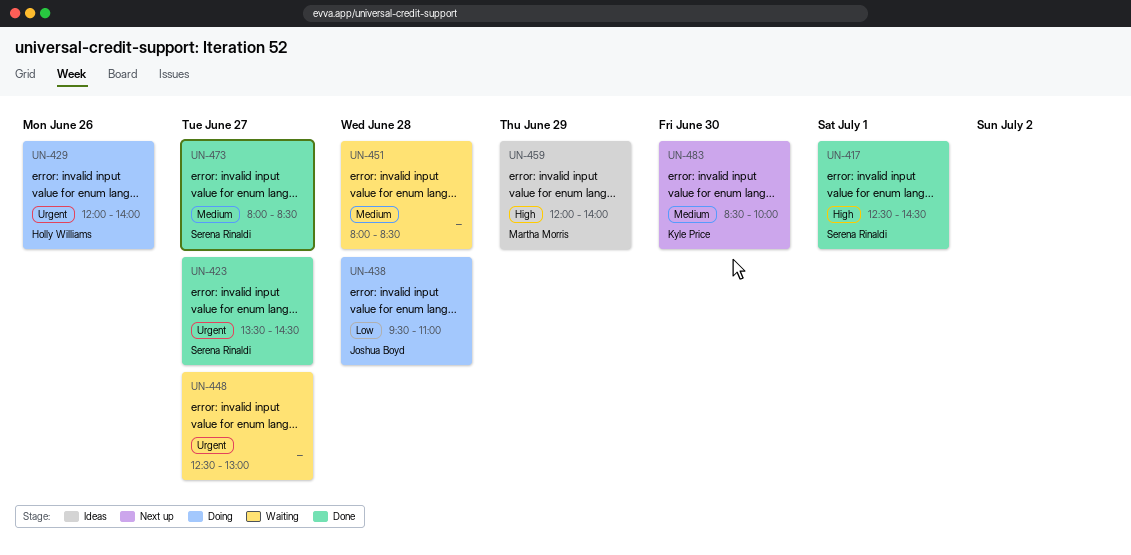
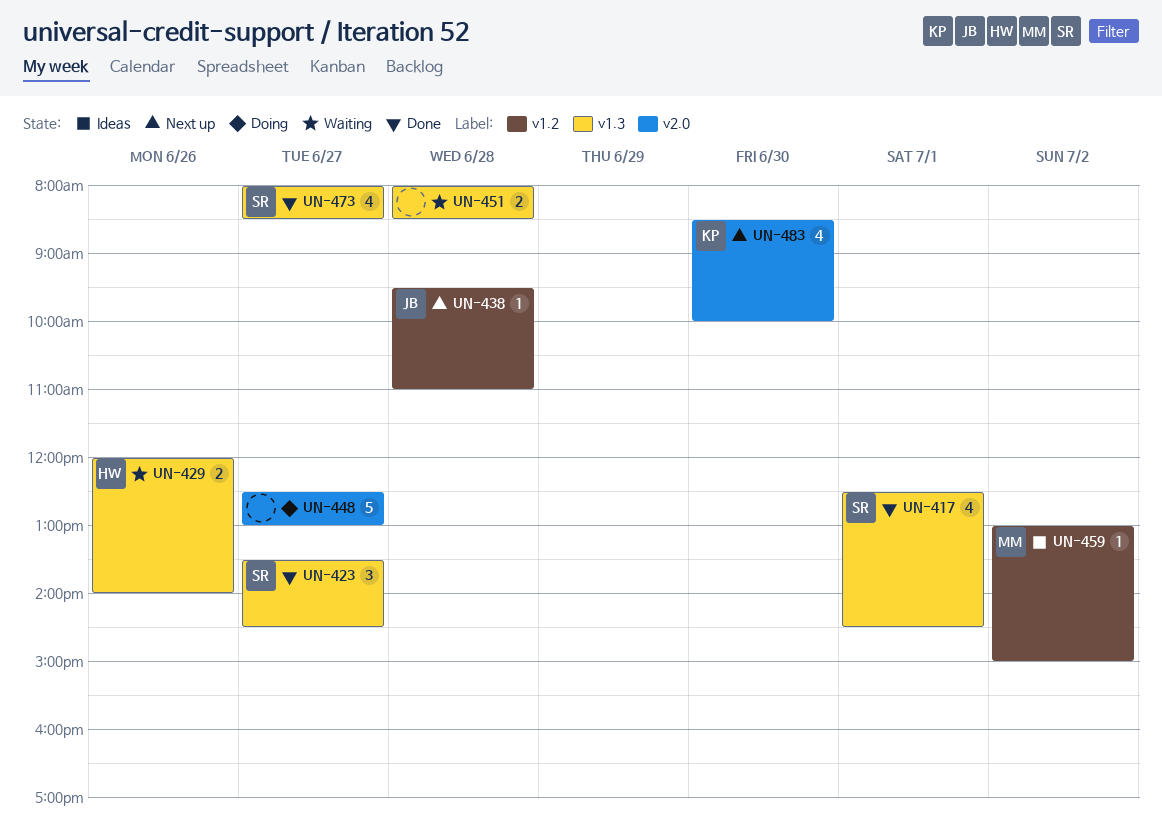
UN-429, status: Doing -> Waiting
UN-438, status: Doing -> Next up
UN-448, status: Waiting -> Doing
UN-459, day: Jun 29 -> Jul 2
UN-459, begins: 12:00 -> 13:00
UN-459, ends: 14:00 -> 15:00

